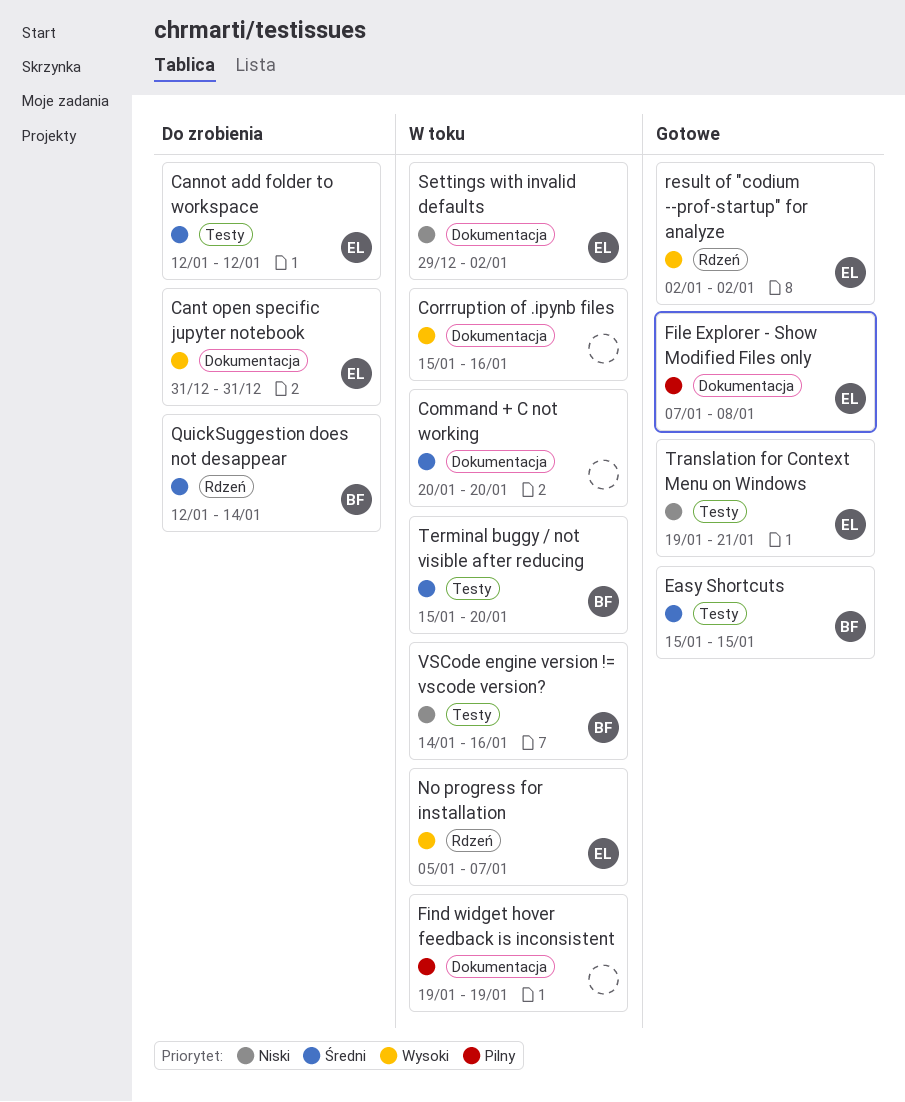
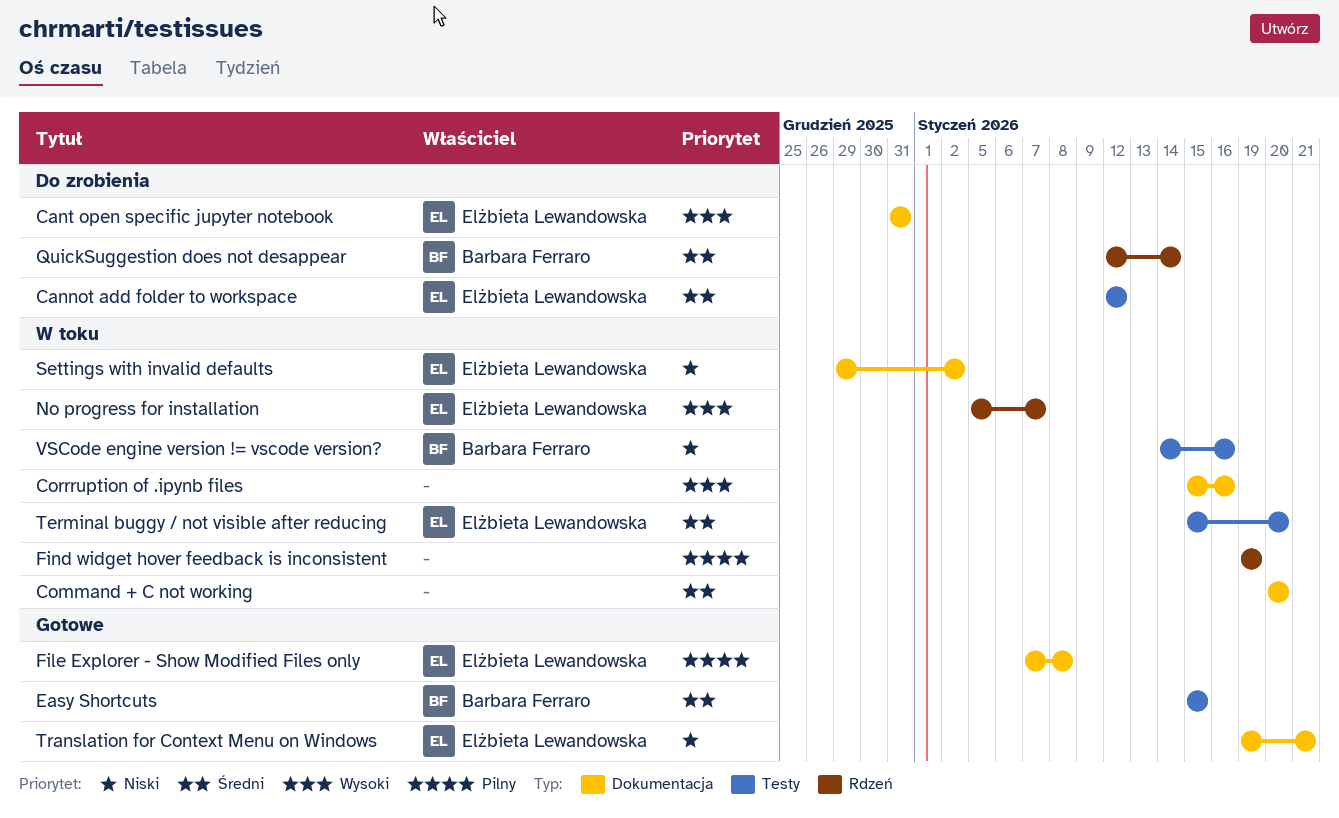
Find widget hover feedback is inconsistent, label: Dokumentacja -> Rdzeń
result of "codium --prof-startup" for analyze: present -> none
Terminal buggy / not visible after reducing, owner: Barbara Ferraro -> Elżbieta Lewandowska
Translation for Context Menu on Windows, label: Testy -> Dokumentacja

